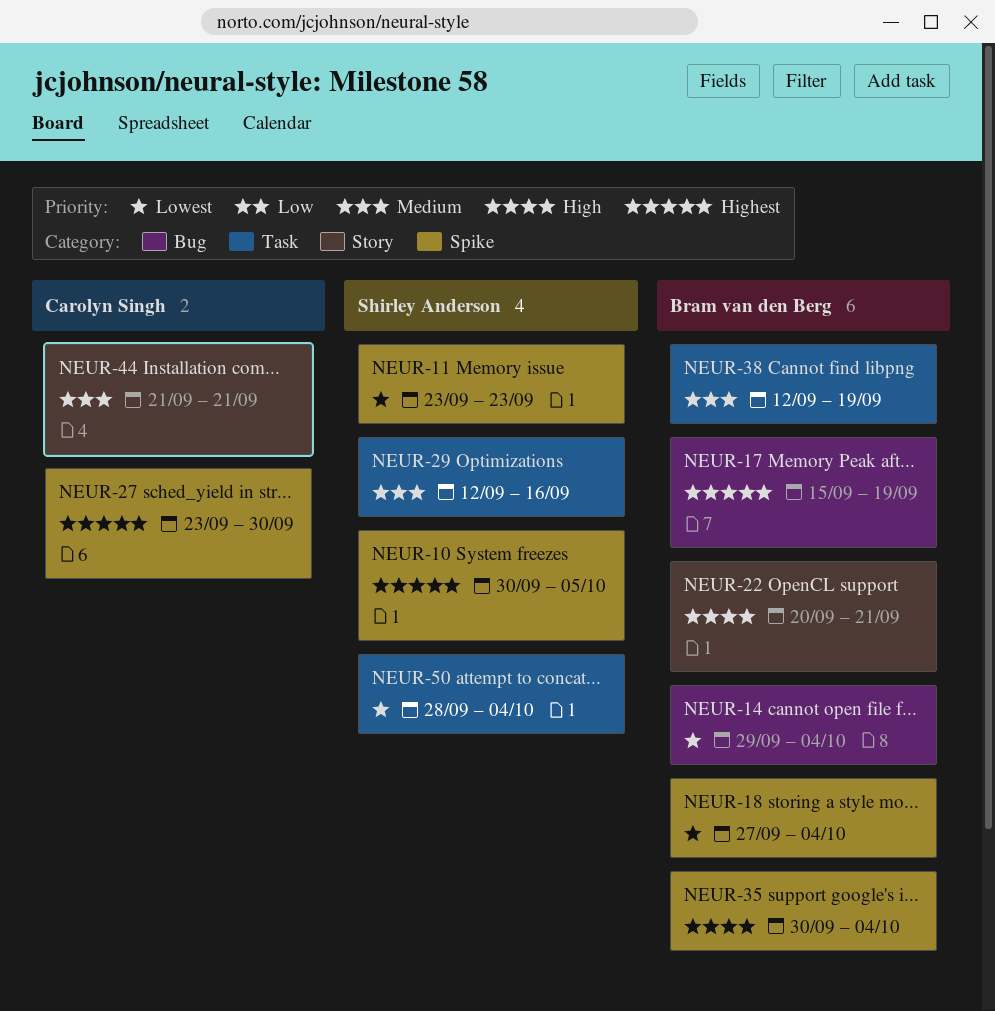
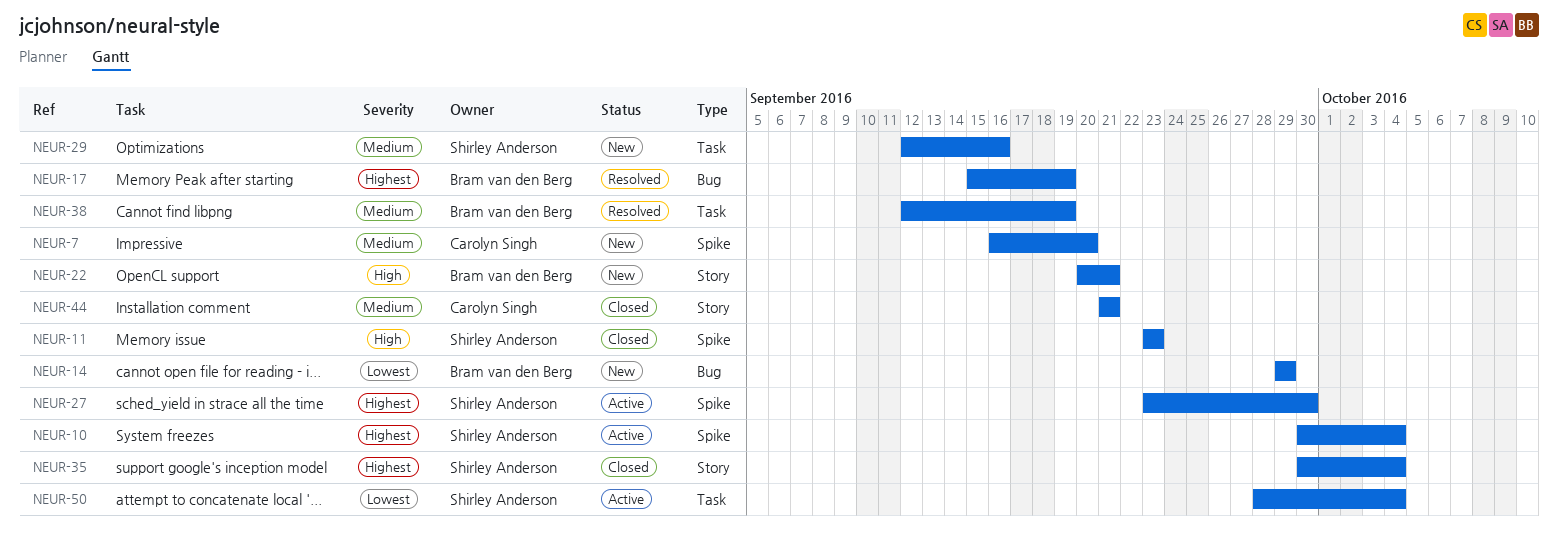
NEUR-7: none -> present
NEUR-10, due: Oct 5 -> Oct 4
NEUR-11, priority: Lowest -> High
NEUR-14, due: Oct 4 -> Sep 29
NEUR-18: present -> none
NEUR-27, owner: Carolyn Singh -> Shirley Anderson
NEUR-35, owner: Bram van den Berg -> Shirley Anderson
NEUR-35, priority: High -> Highest
NEUR-35, label: Spike -> Story

